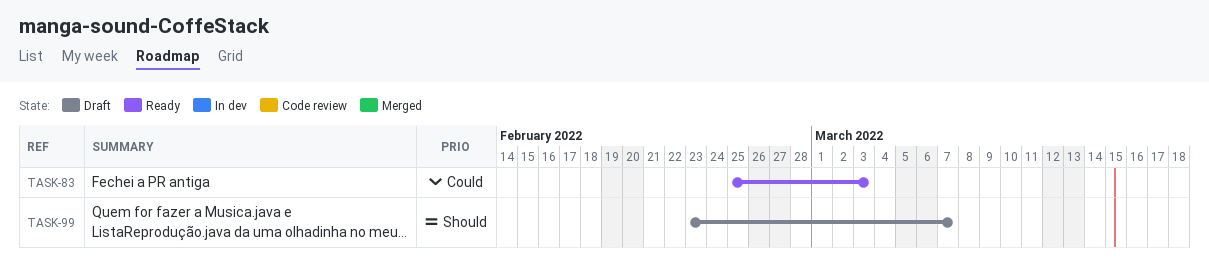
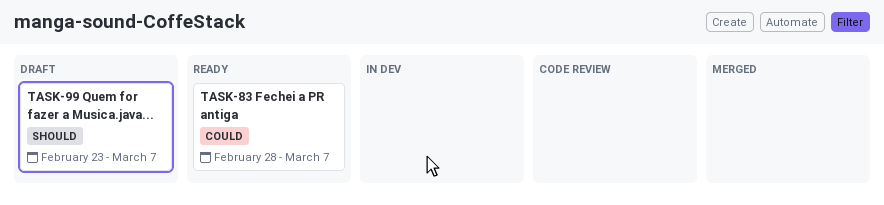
TASK-83, start: Feb 25 -> Feb 28
TASK-83, due: Mar 3 -> Mar 7

